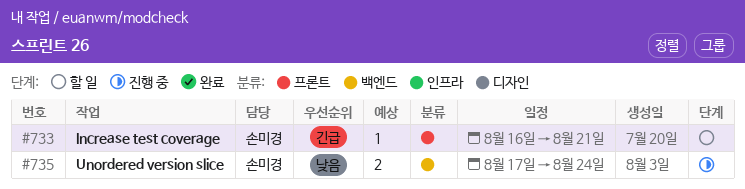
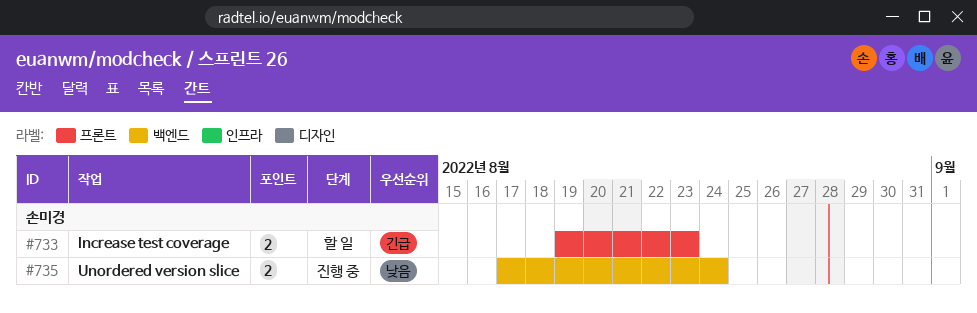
#733, estimate: 1 -> 2
#733, start: Aug 16 -> Aug 19
#733, due: Aug 21 -> Aug 23

